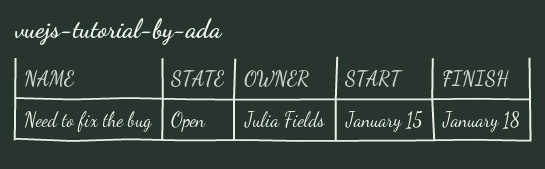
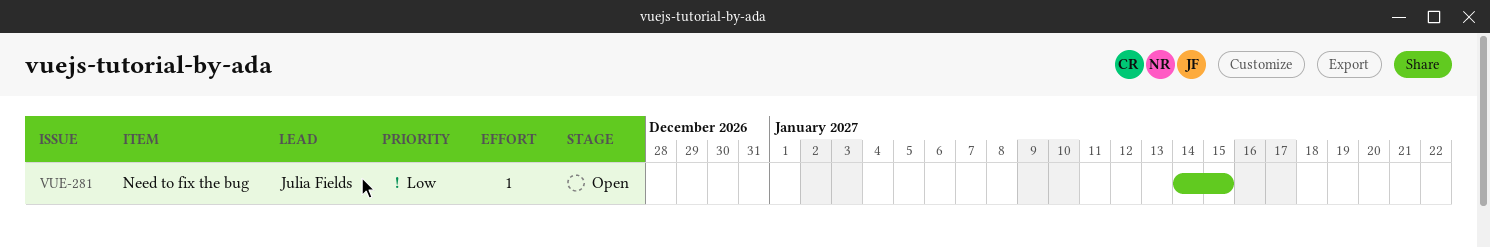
Need to fix the bug, start: Jan 15 -> Jan 14
Need to fix the bug, due: Jan 18 -> Jan 15

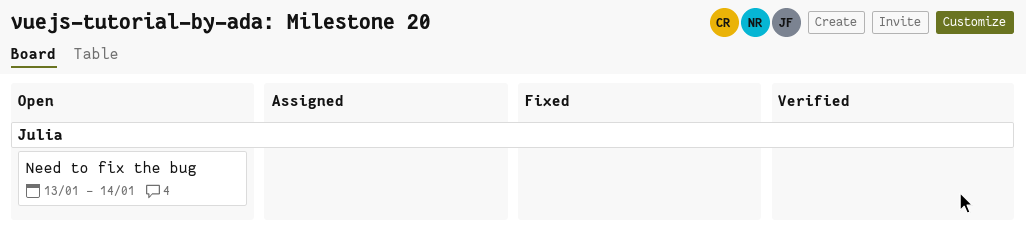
Need to fix the bug, start: Jan 14 -> Jan 13
Need to fix the bug, due: Jan 15 -> Jan 14

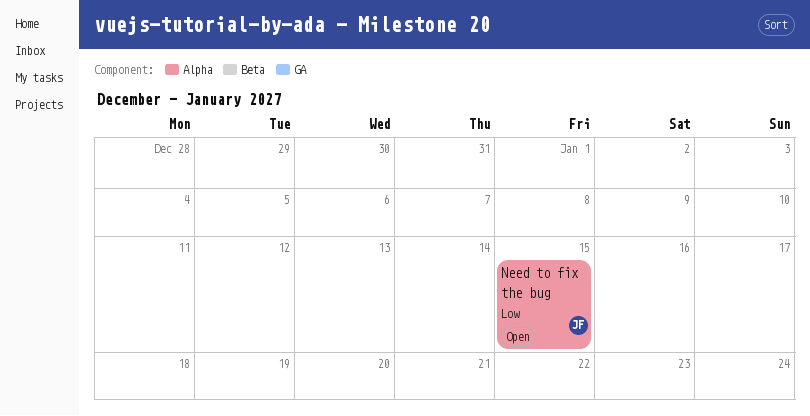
Need to fix the bug, due: Jan 14 -> Jan 15

